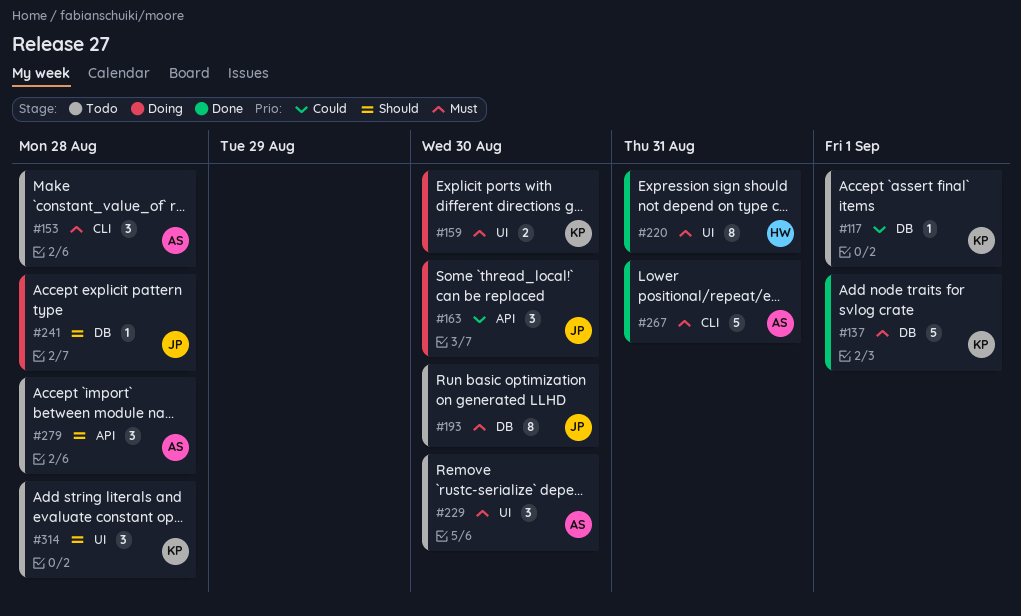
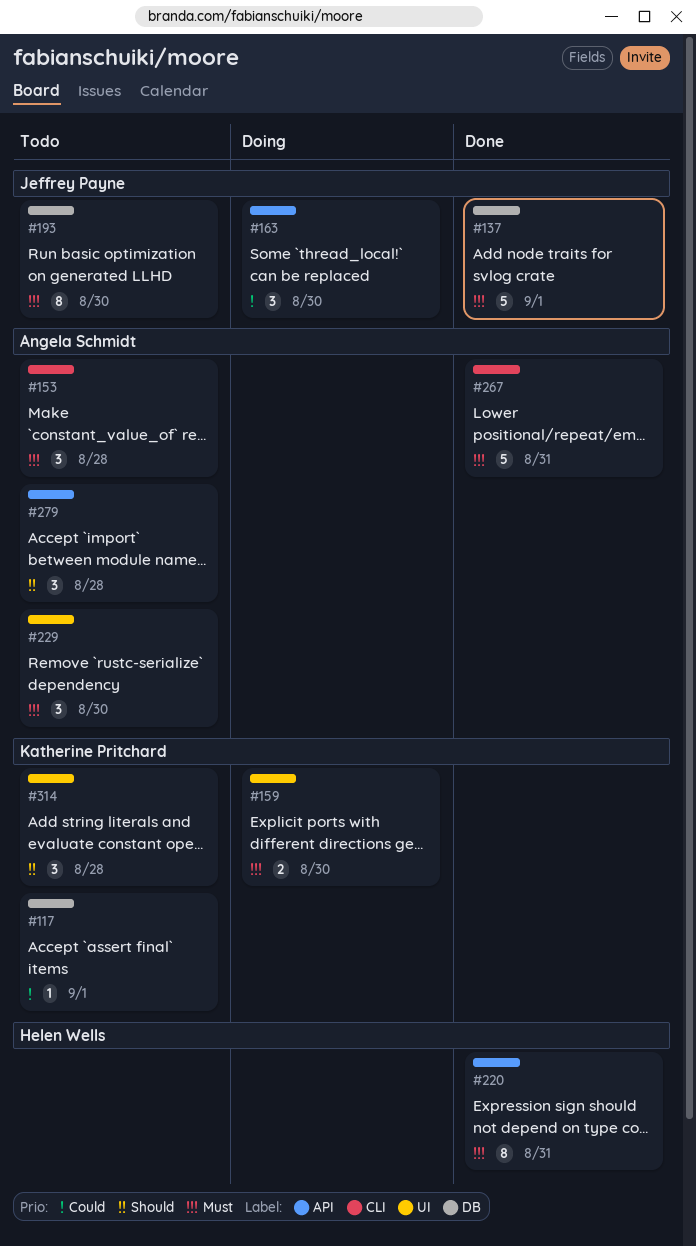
#137, owner: Katherine Pritchard -> Jeffrey Payne
#220, label: UI -> API
#241: present -> none

